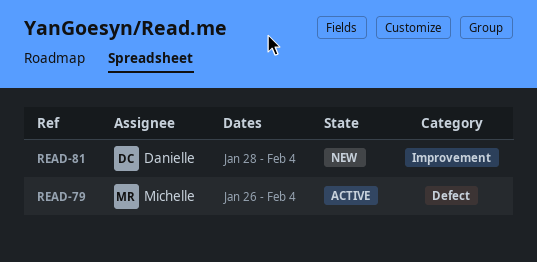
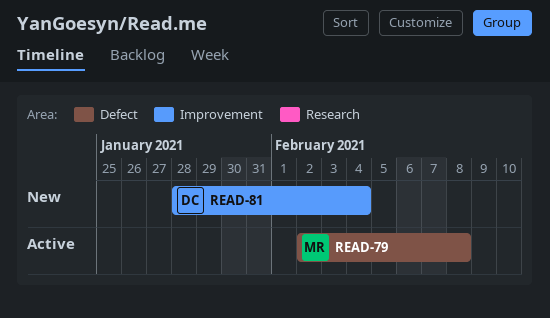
READ-79, start: Jan 26 -> Feb 2
READ-79, due: Feb 4 -> Feb 8

